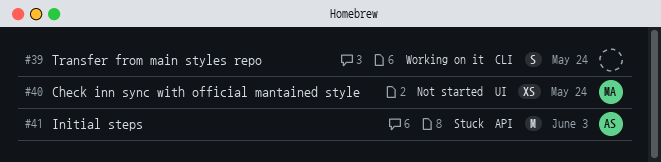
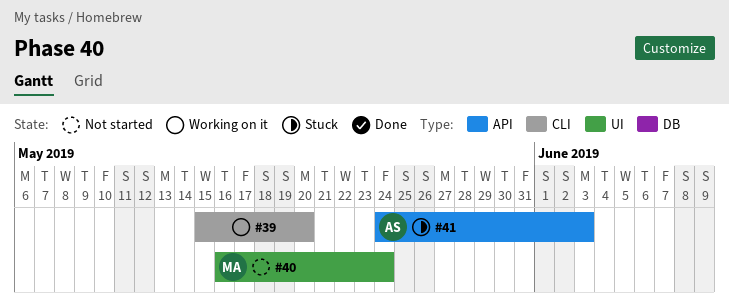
#39, due: May 24 -> May 20

